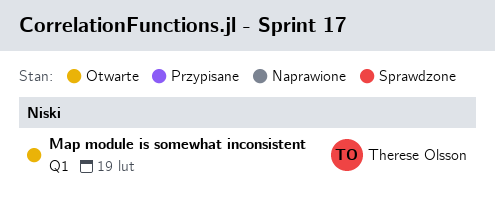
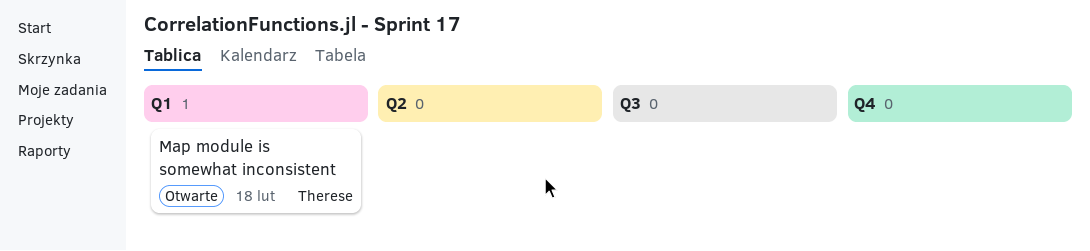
Map module is somewhat inconsistent, due: Feb 19 -> Feb 18

